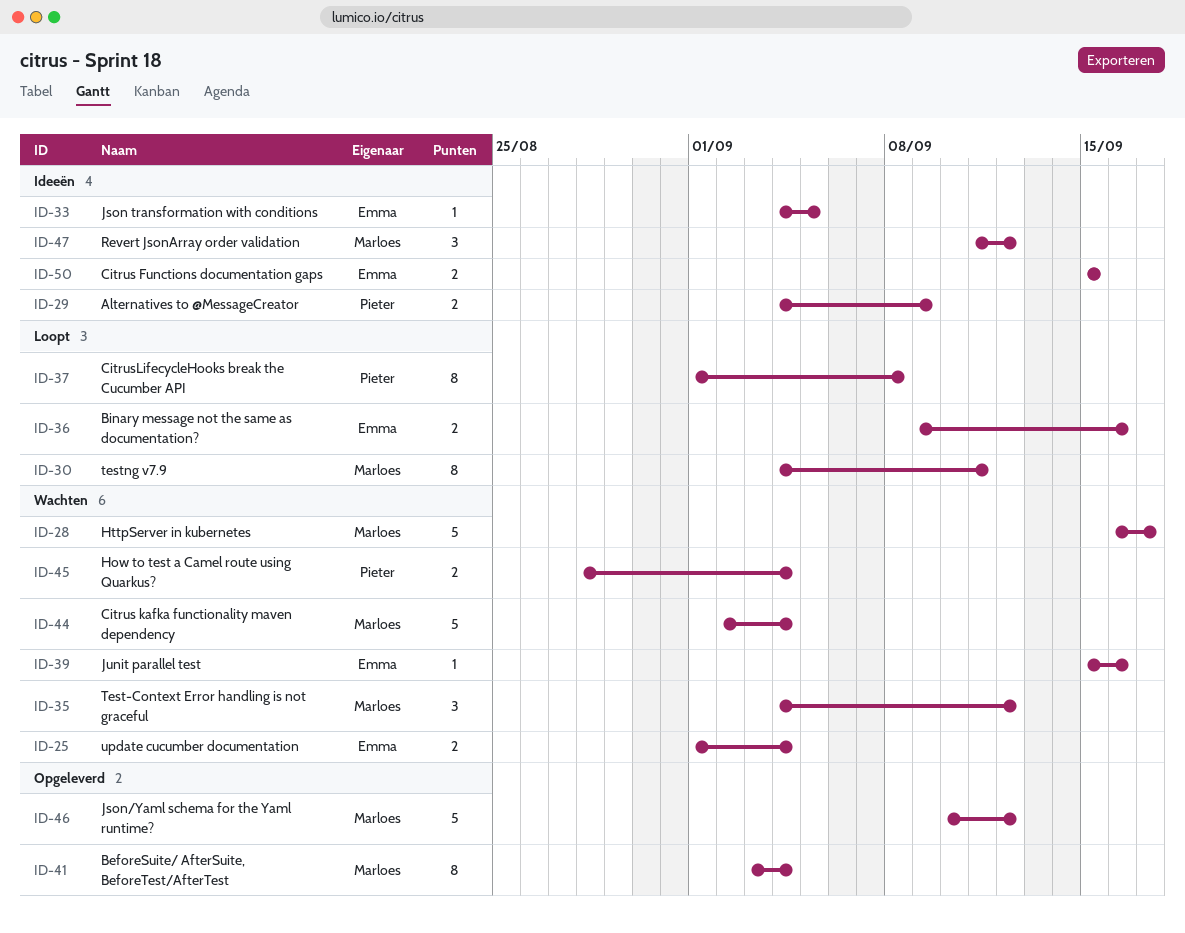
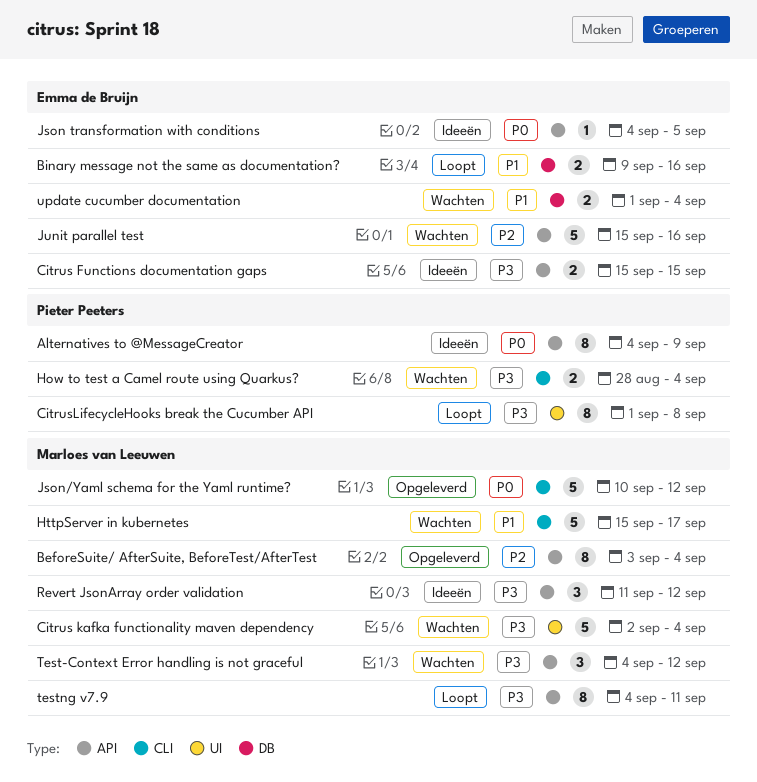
Alternatives to @MessageCreator, estimate: 2 -> 8
HttpServer in kubernetes, start: Sep 16 -> Sep 15
Junit parallel test, estimate: 1 -> 5

